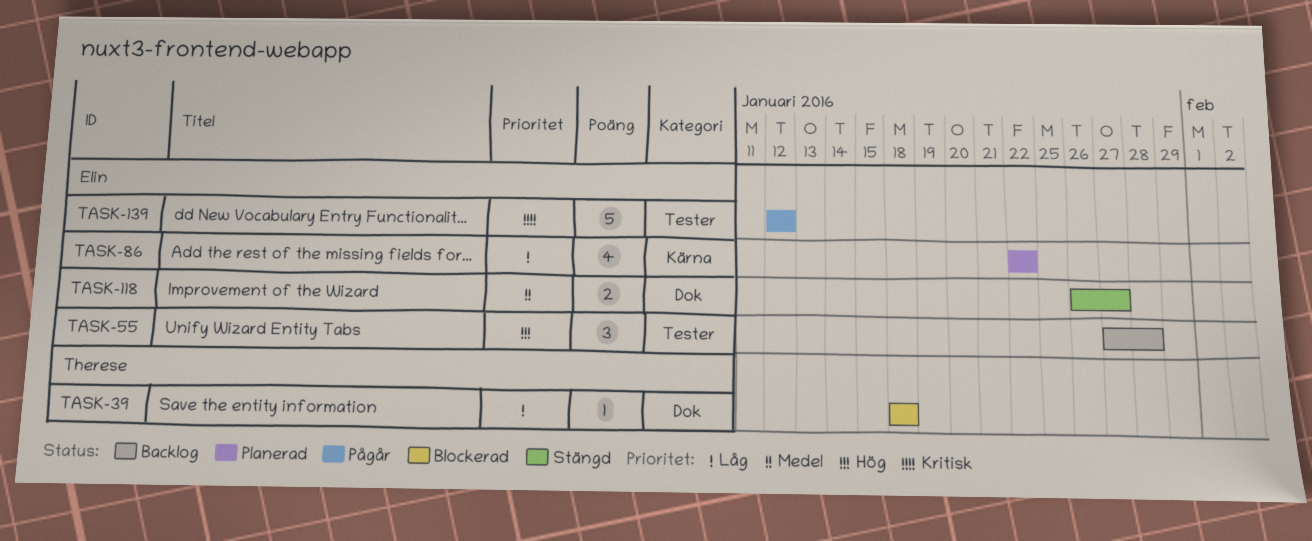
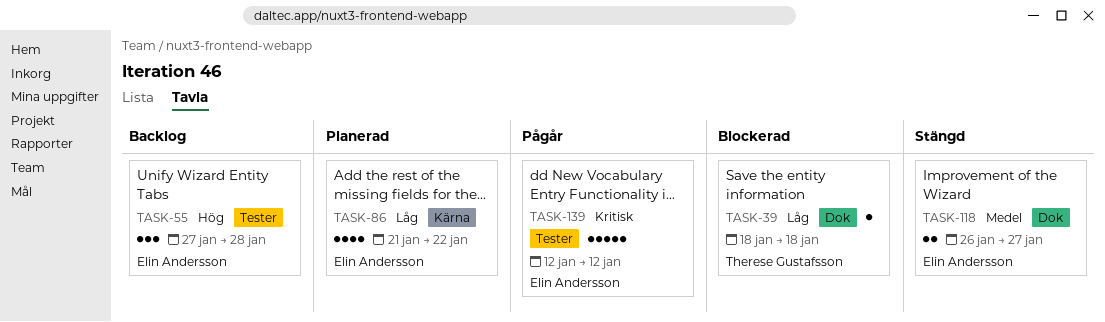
TASK-86, start: Jan 22 -> Jan 21

